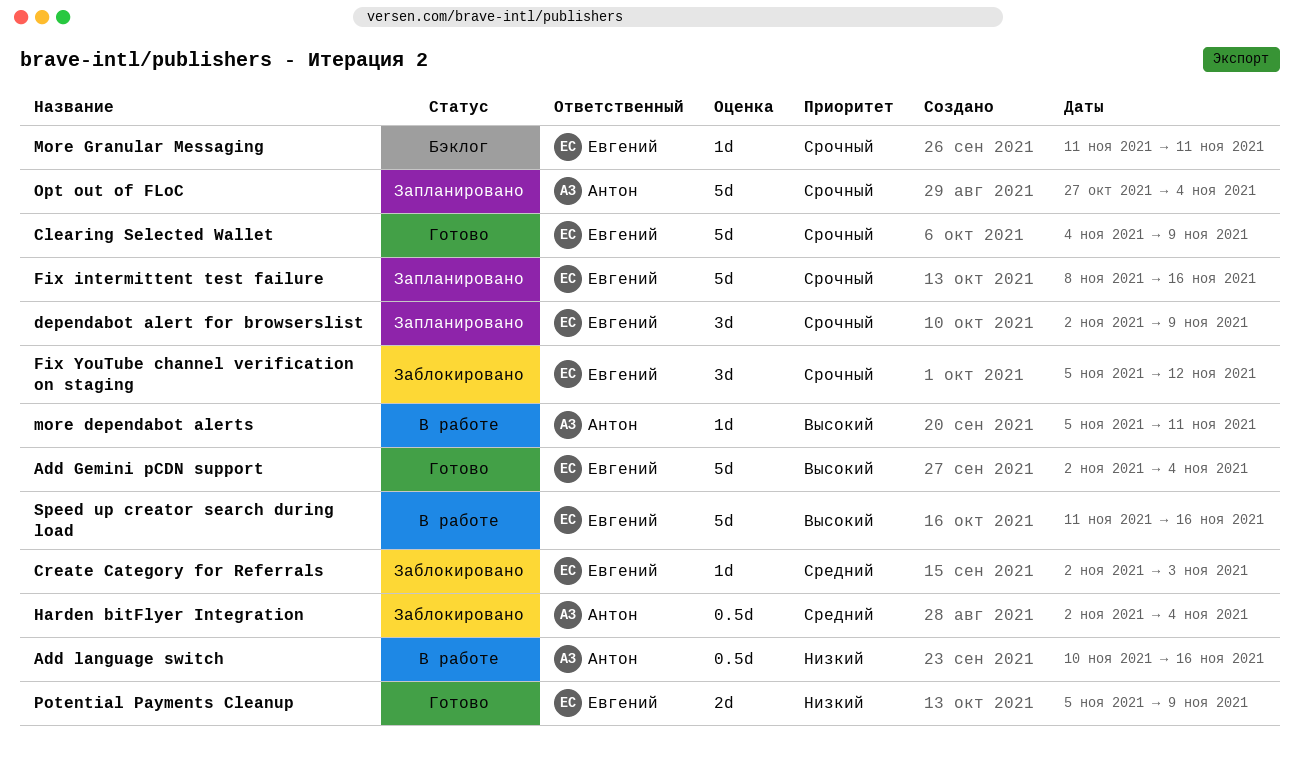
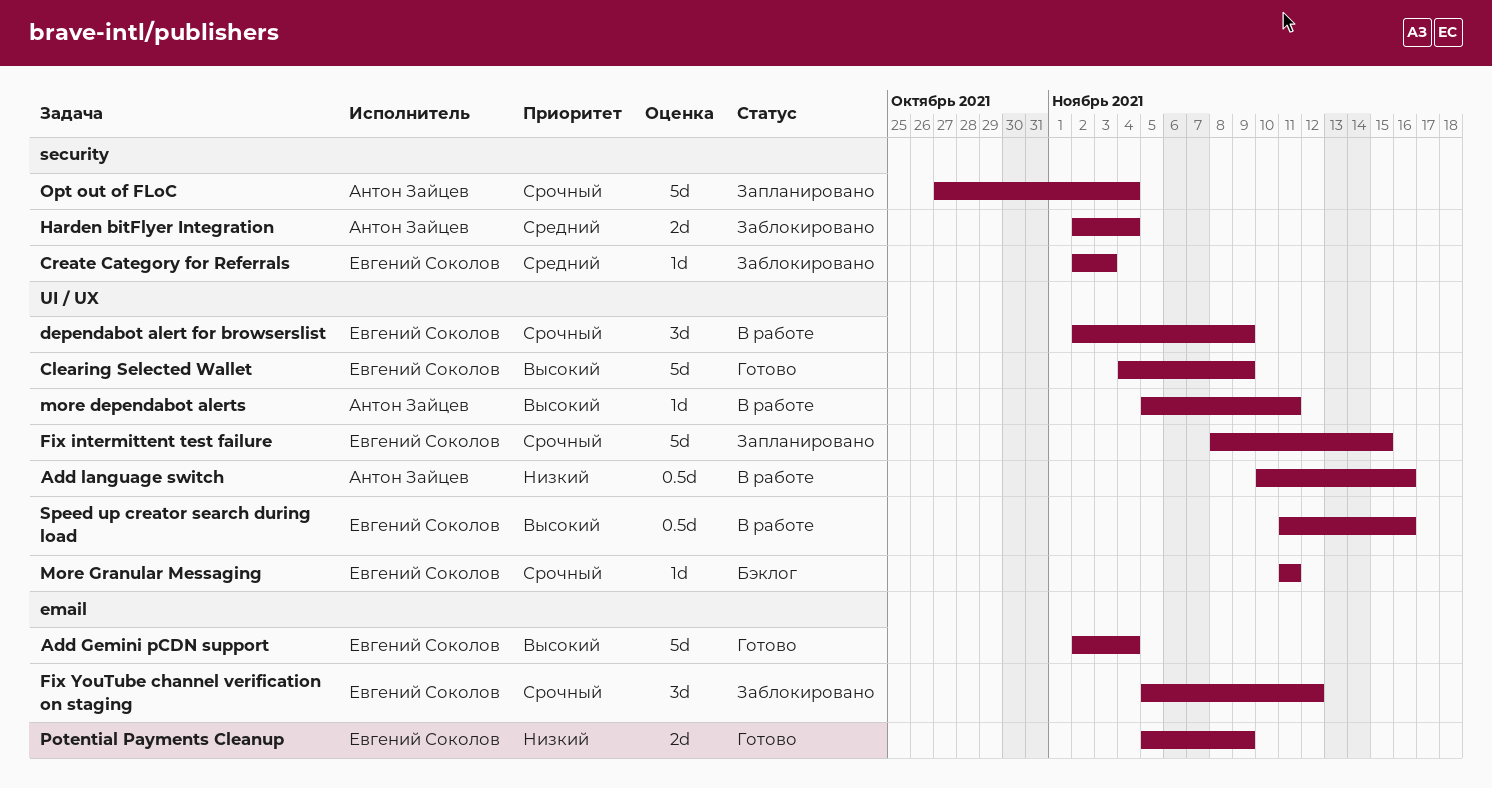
Clearing Selected Wallet, priority: Срочный -> Высокий
dependabot alert for browserslist, status: Запланировано -> В работе
Fix intermittent test failure, due: Nov 16 -> Nov 15
Harden bitFlyer Integration, estimate: 0.5d -> 2d
Speed up creator search during load, estimate: 5d -> 0.5d

